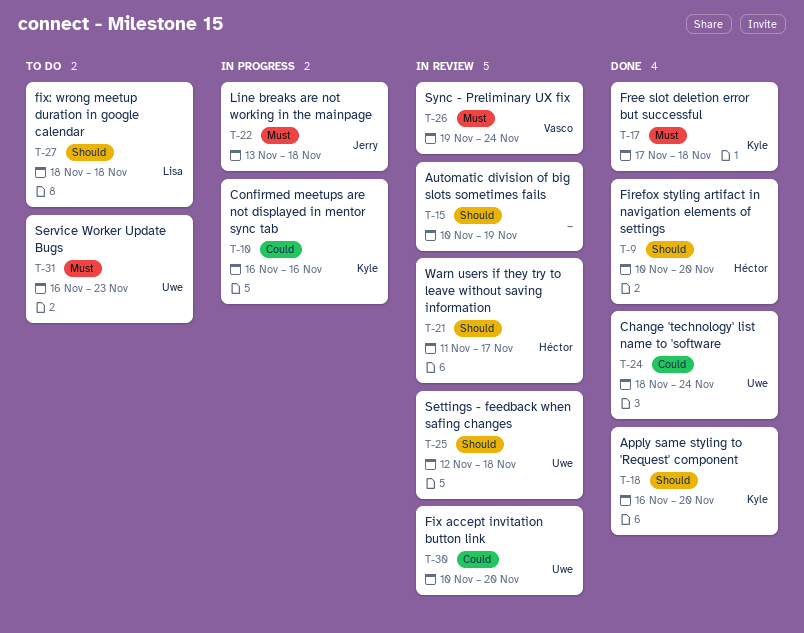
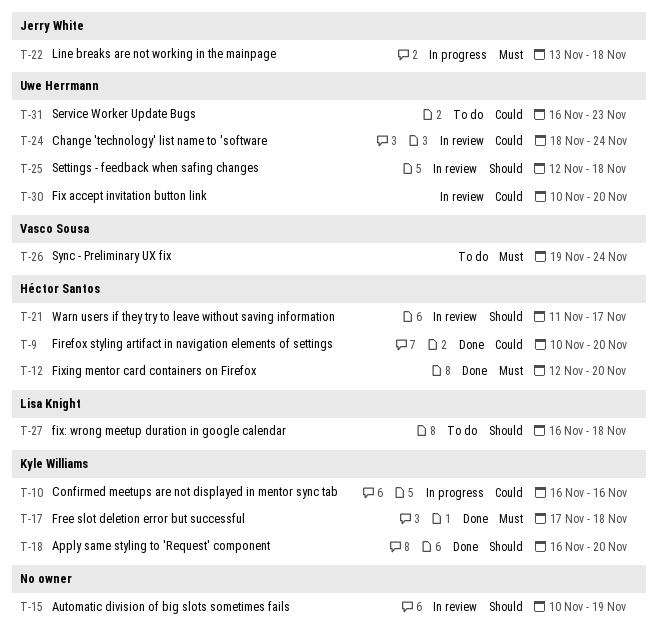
T-9, priority: Should -> Could
T-12: none -> present
T-24, status: Done -> In review
T-26, status: In review -> To do
T-27, start: Nov 18 -> Nov 16
T-31, priority: Must -> Could

